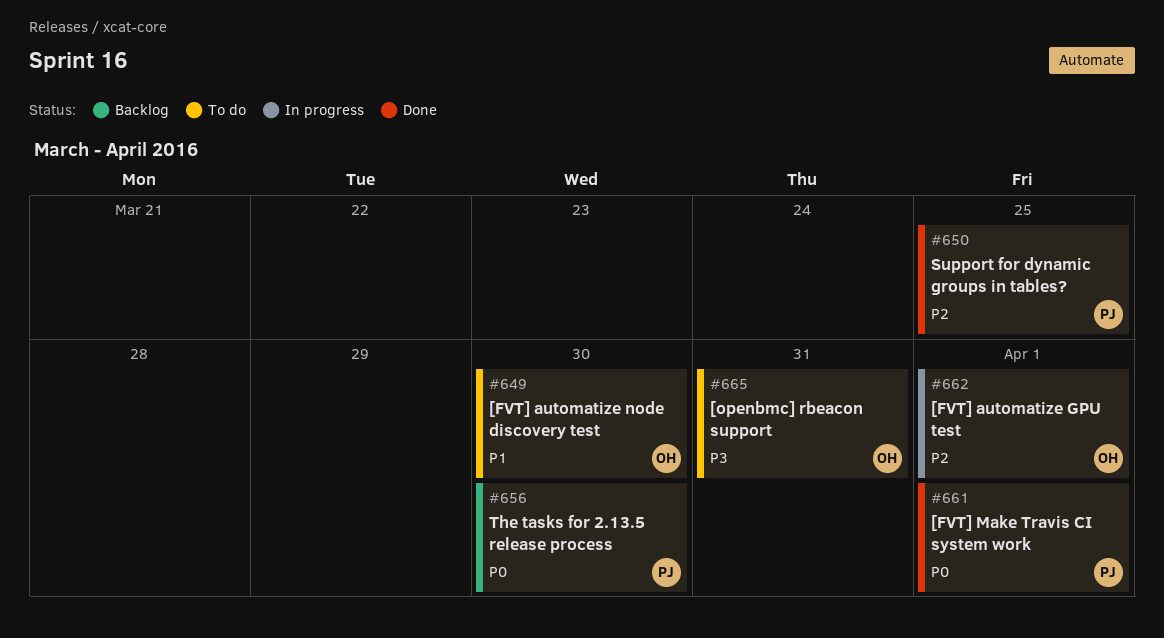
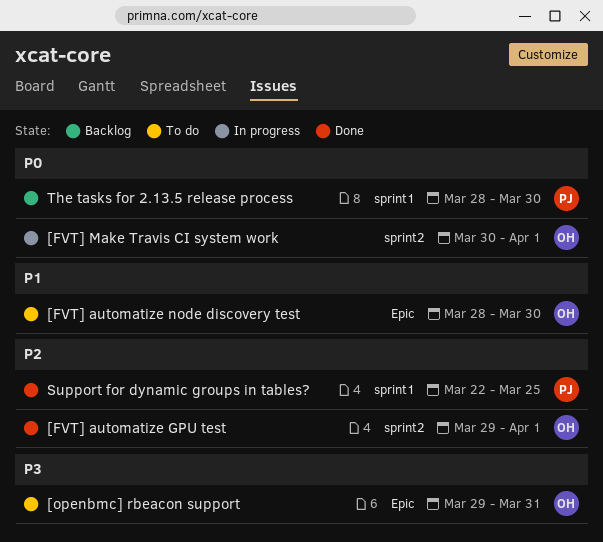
[FVT] automatize GPU test, status: In progress -> Done
[FVT] Make Travis CI system work, status: Done -> In progress
[FVT] Make Travis CI system work, owner: PJ -> OH

